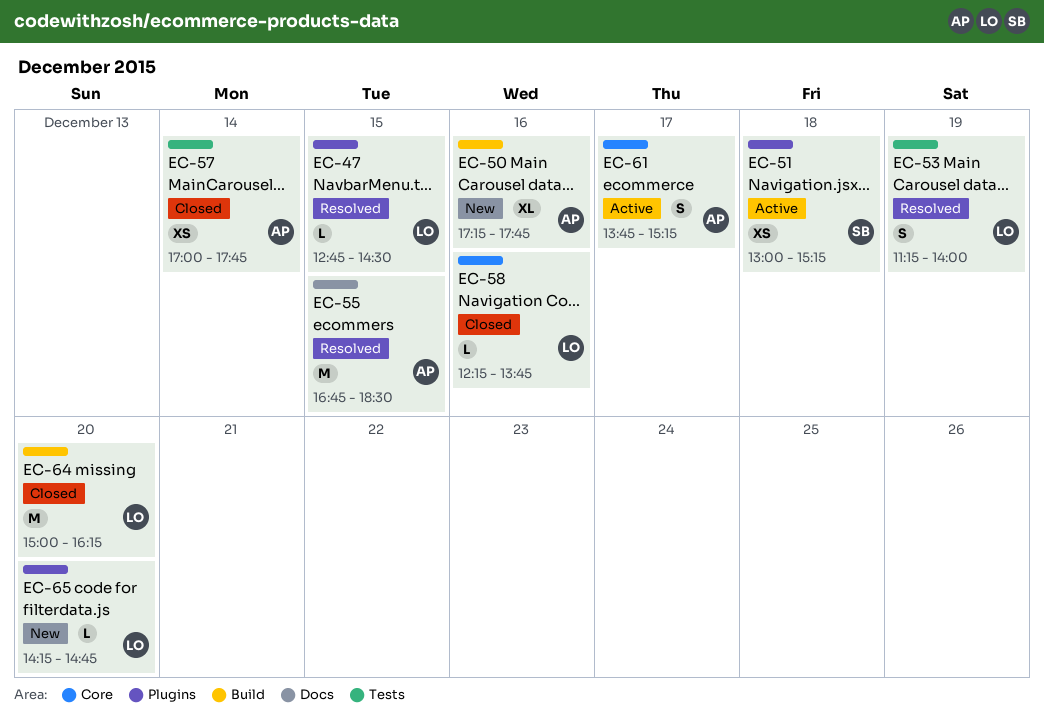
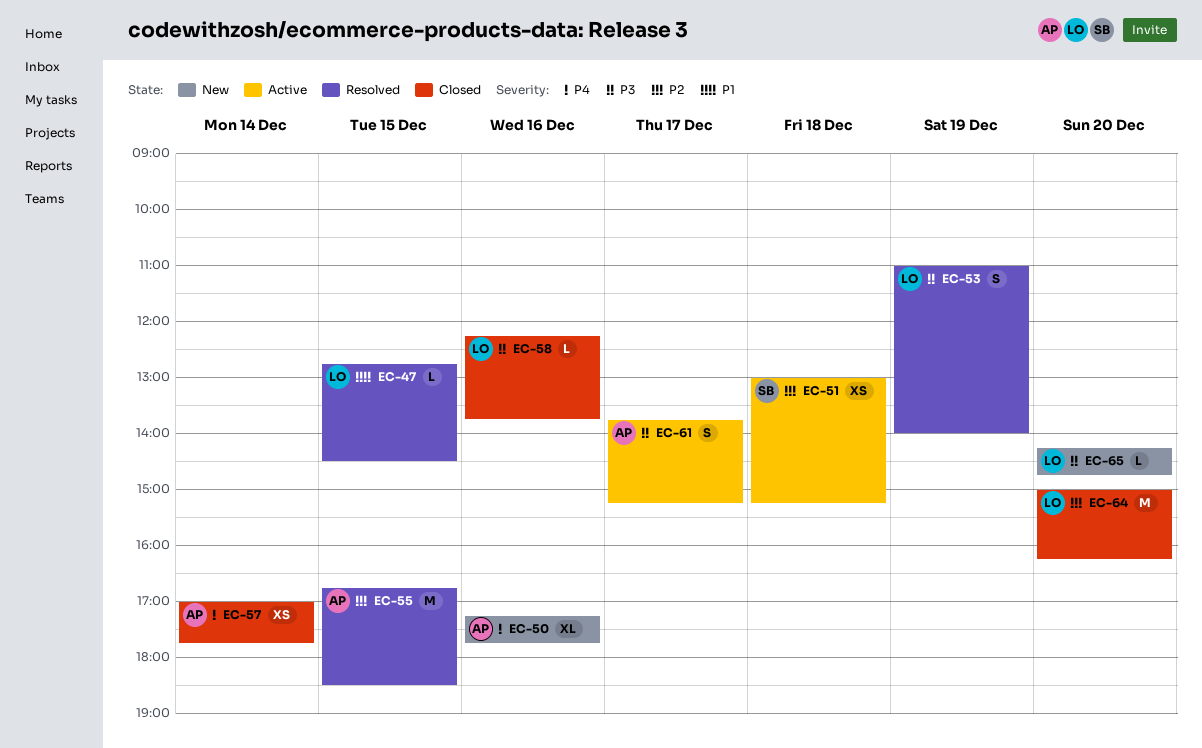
EC-53, begins: 11:15 -> 11:00

